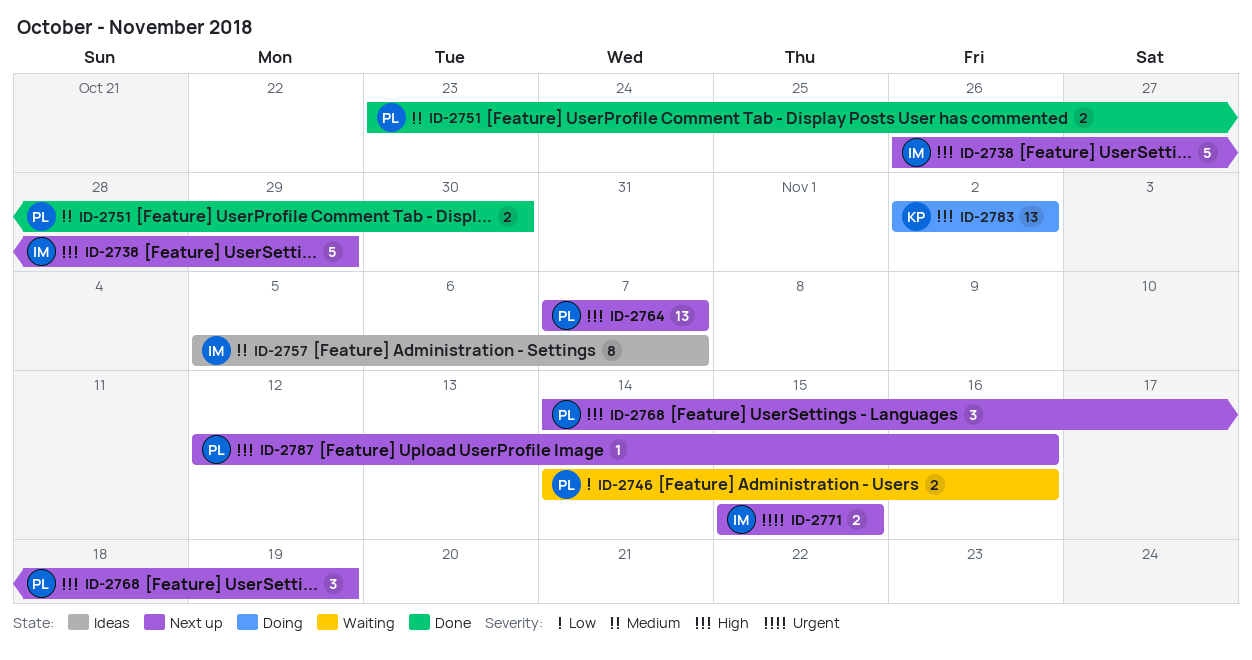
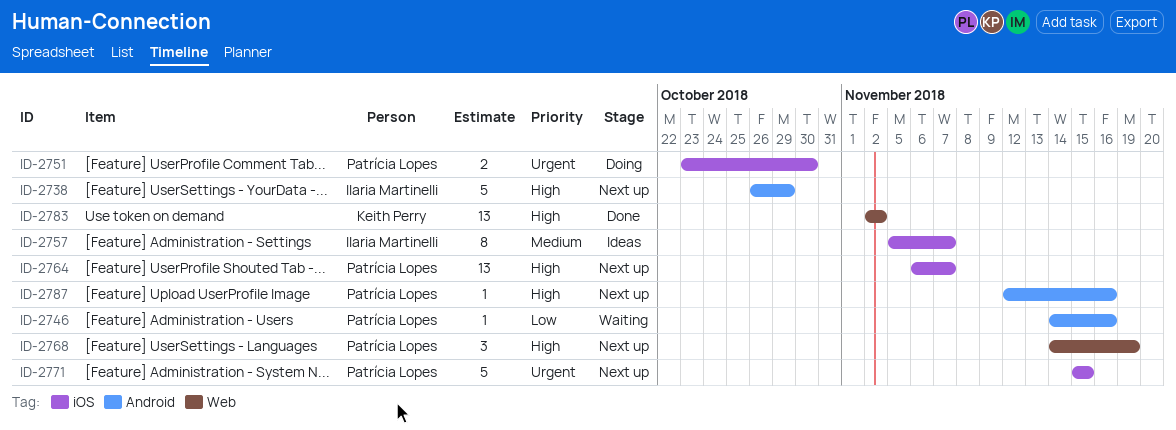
ID-2746, estimate: 2 -> 1
ID-2751, status: Done -> Doing
ID-2751, priority: Medium -> Urgent
ID-2764, start: Nov 7 -> Nov 6
ID-2771, owner: Ilaria Martinelli -> Patrícia Lopes
ID-2771, estimate: 2 -> 5
ID-2783, status: Doing -> Done

